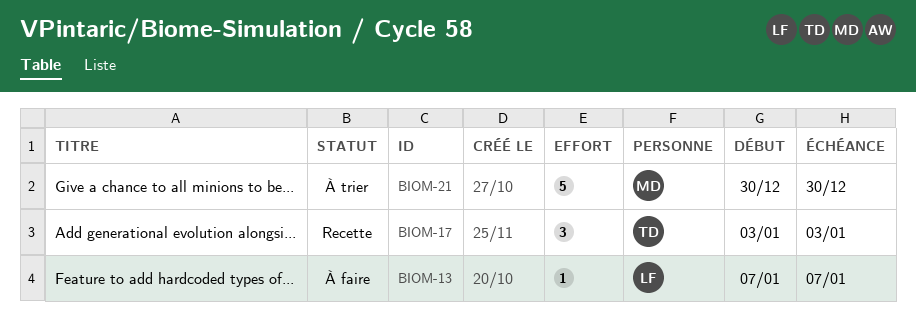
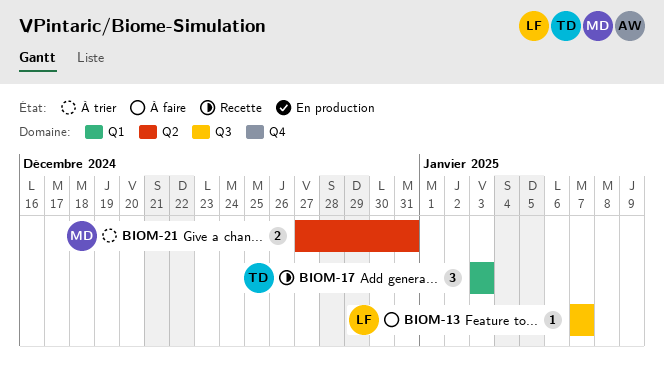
BIOM-21, estimate: 5 -> 2
BIOM-21, start: Dec 30 -> Dec 27
BIOM-21, due: Dec 30 -> Dec 31

